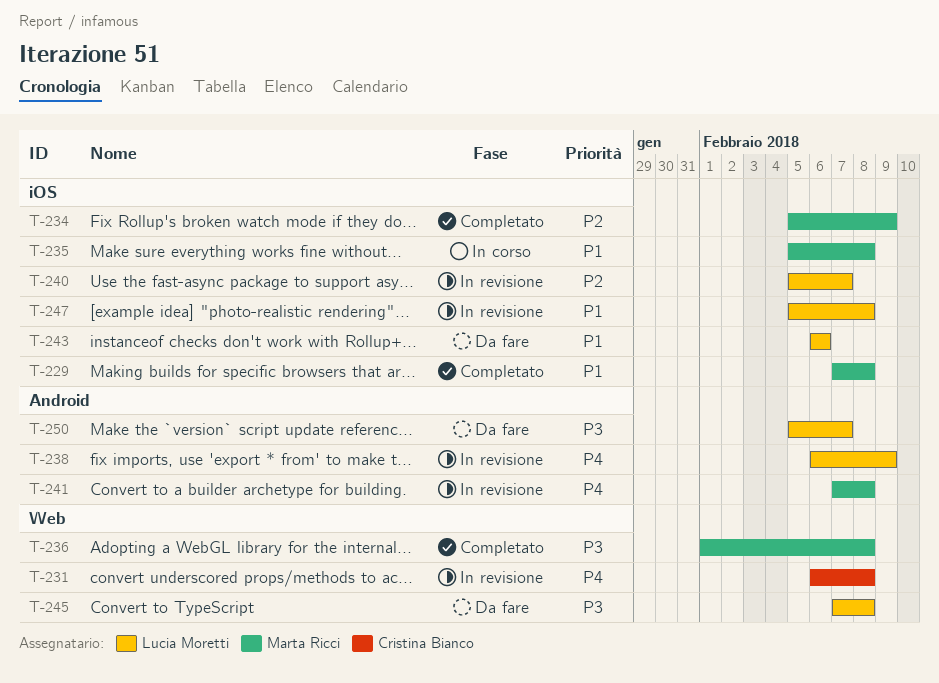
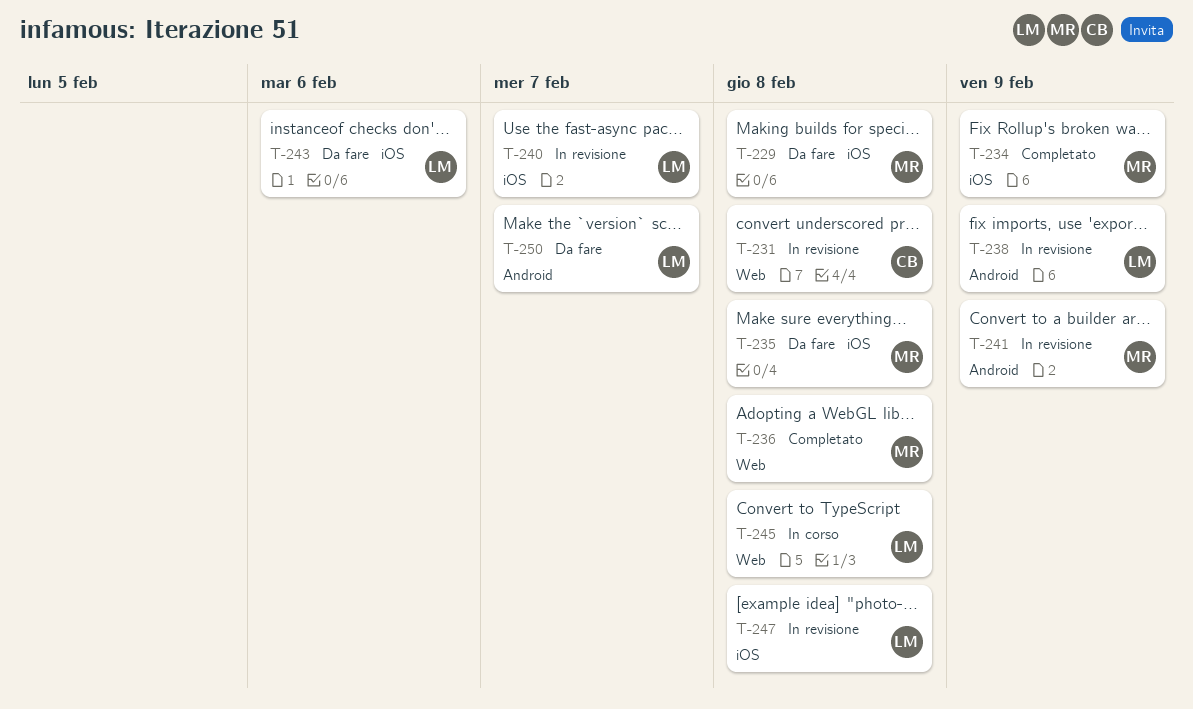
T-229, status: Completato -> Da fare
T-235, status: In corso -> Da fare
T-241, due: Feb 8 -> Feb 9
T-245, status: Da fare -> In corso

